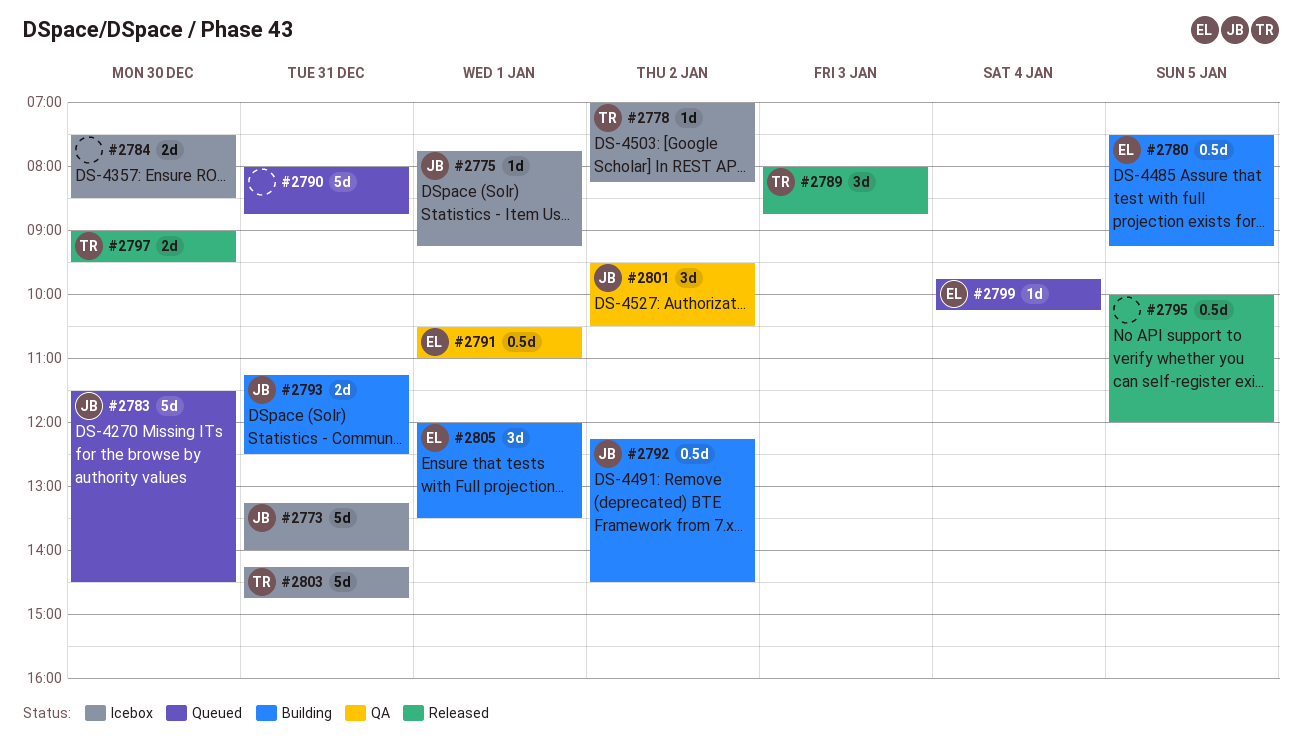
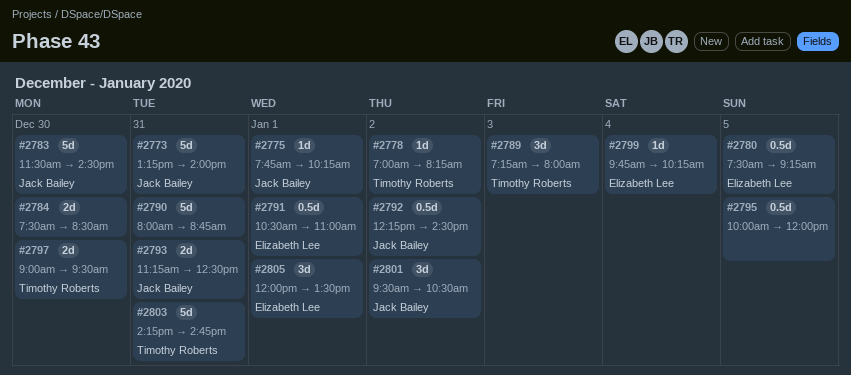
#2775, ends: 09:15 -> 10:15
#2789, begins: 08:00 -> 07:15
#2789, ends: 08:45 -> 08:00

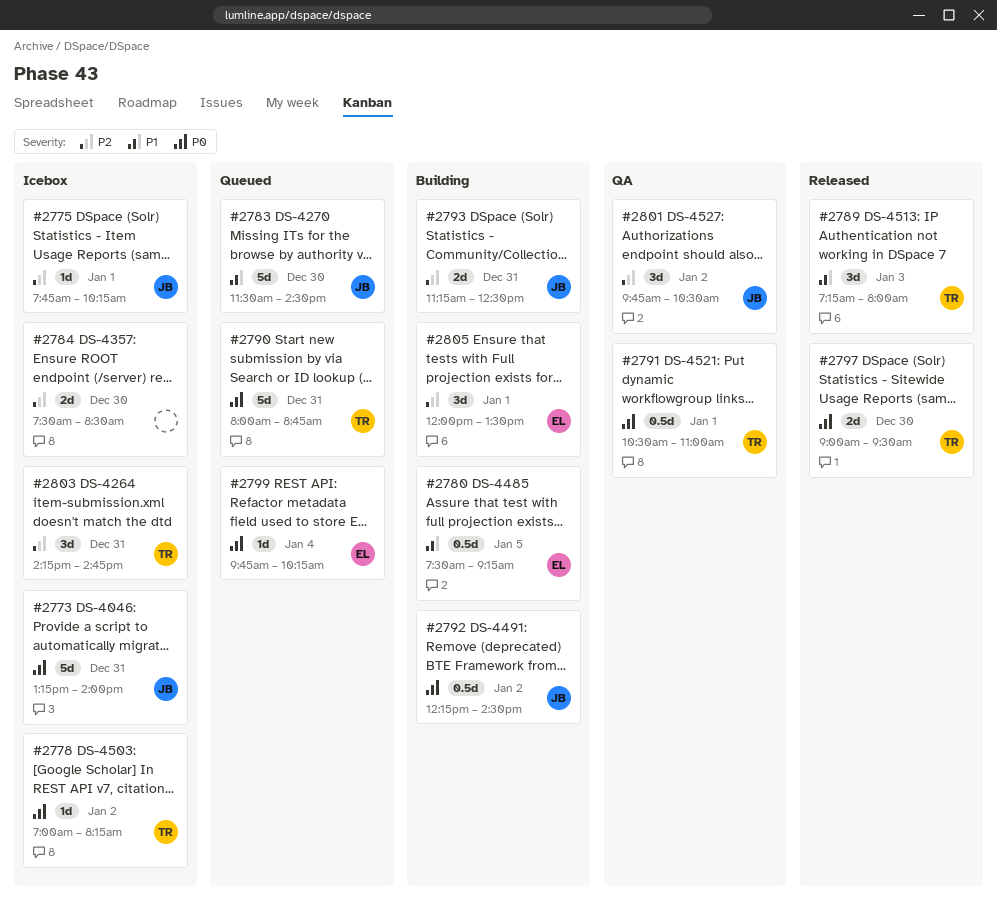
#2790, owner: none -> Timothy Roberts
#2791, owner: Elizabeth Lee -> Timothy Roberts
#2795: present -> none
#2801, begins: 09:30 -> 09:45
#2803, estimate: 5d -> 3d

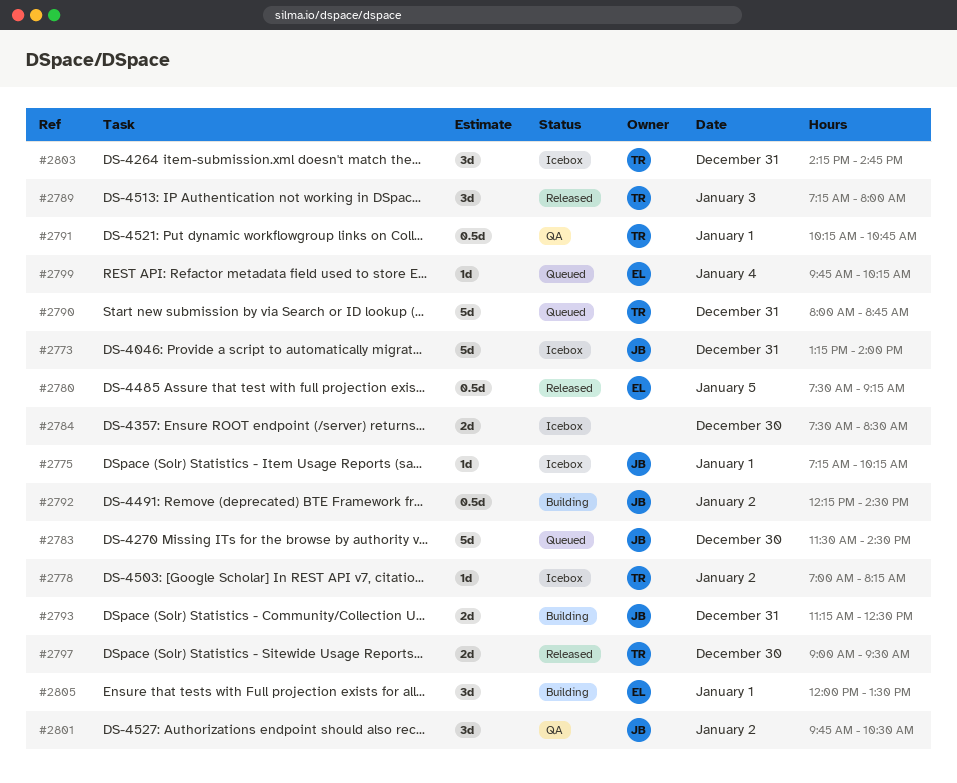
#2775, begins: 07:45 -> 07:15
#2780, status: Building -> Released
#2791, begins: 10:30 -> 10:15
#2791, ends: 11:00 -> 10:45

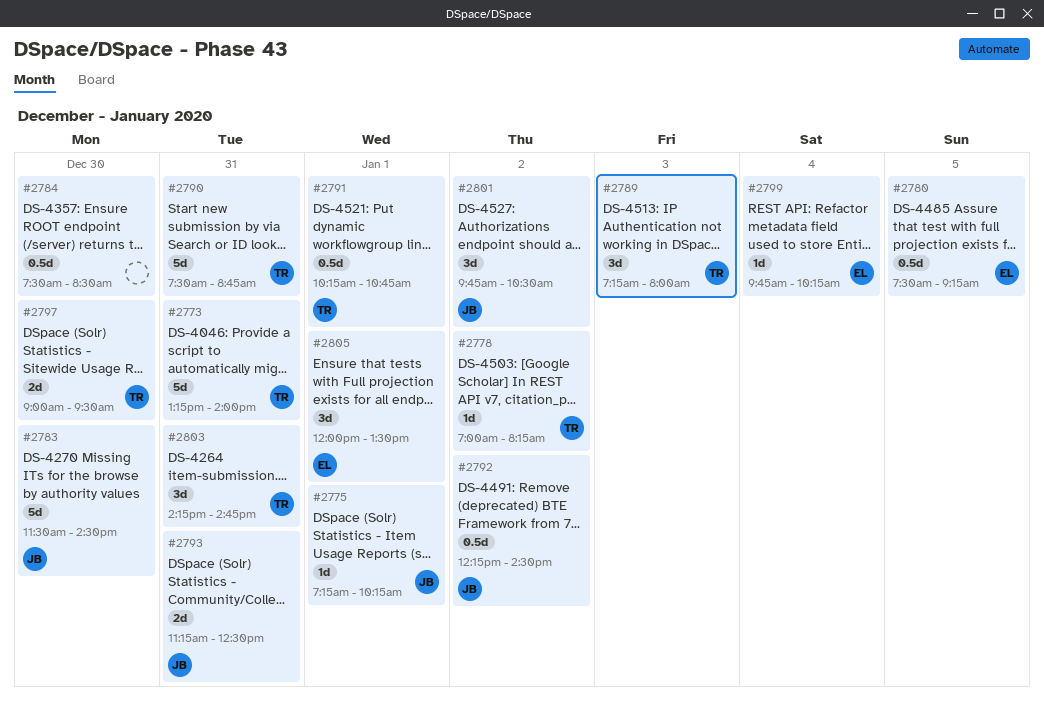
#2773, owner: JB -> TR
#2784, estimate: 2d -> 0.5d
#2790, begins: 08:00 -> 07:30

